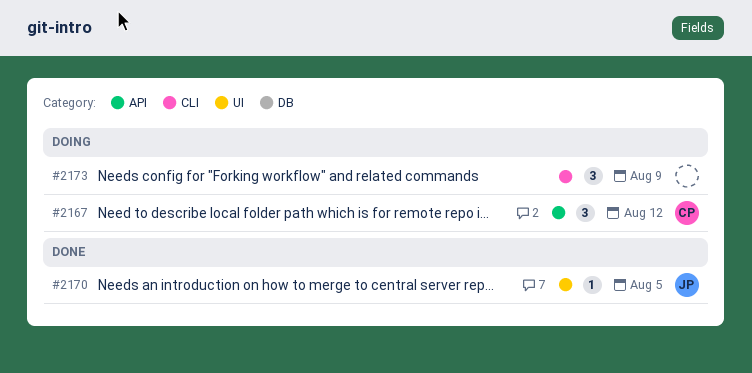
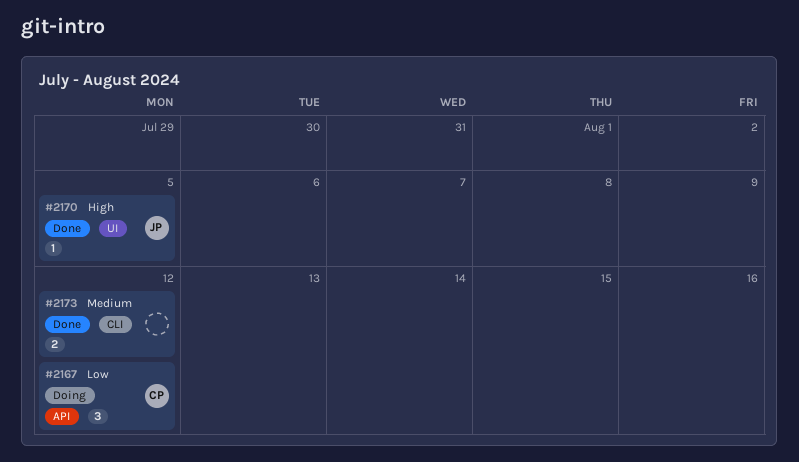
#2173, status: Doing -> Done
#2173, estimate: 3 -> 2
#2173, due: Aug 9 -> Aug 12

